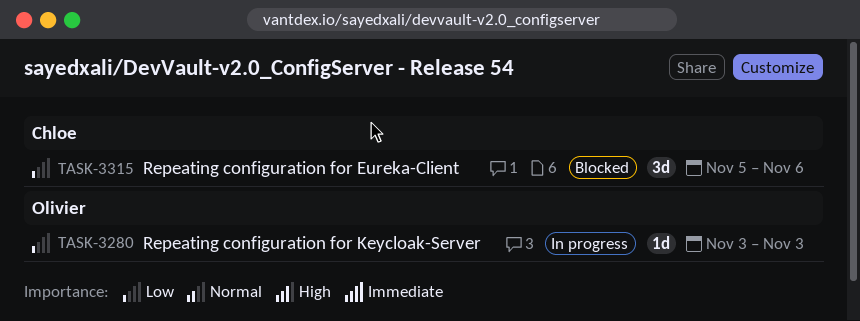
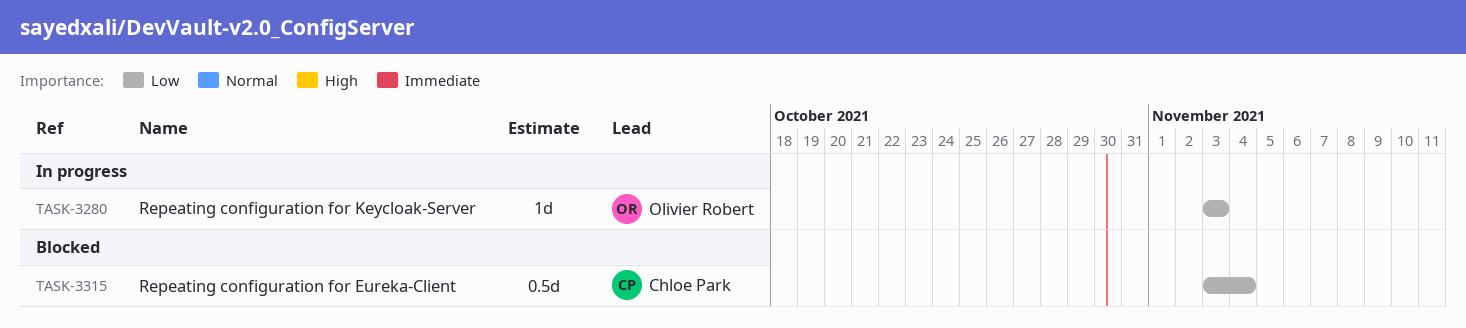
TASK-3315, estimate: 3d -> 0.5d
TASK-3315, start: Nov 5 -> Nov 3
TASK-3315, due: Nov 6 -> Nov 4

